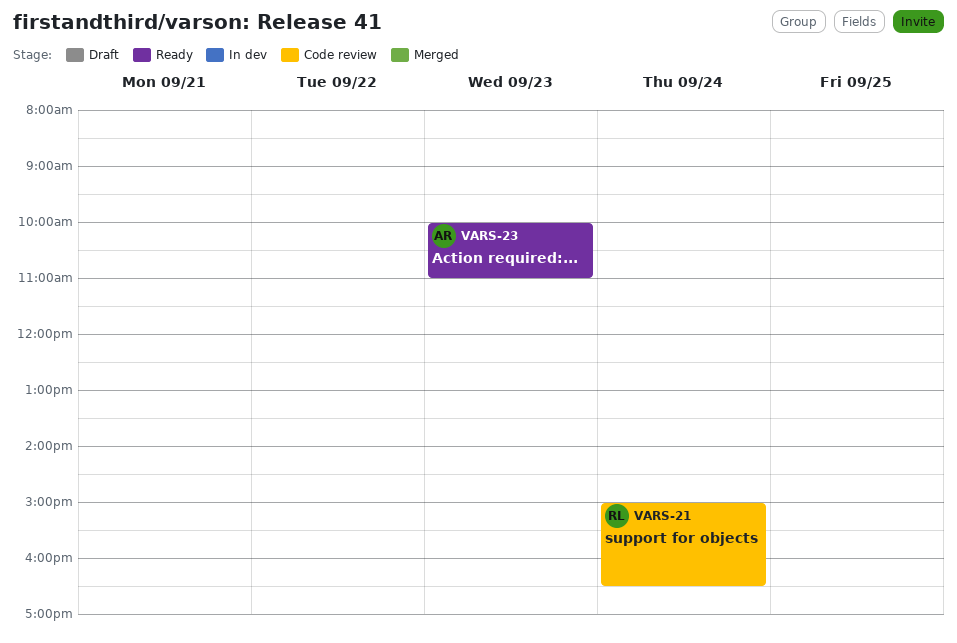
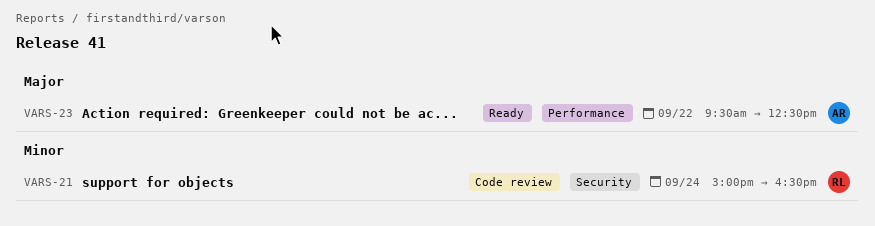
VARS-23, day: Sep 23 -> Sep 22
VARS-23, begins: 10:00 -> 09:30
VARS-23, ends: 11:00 -> 12:30

